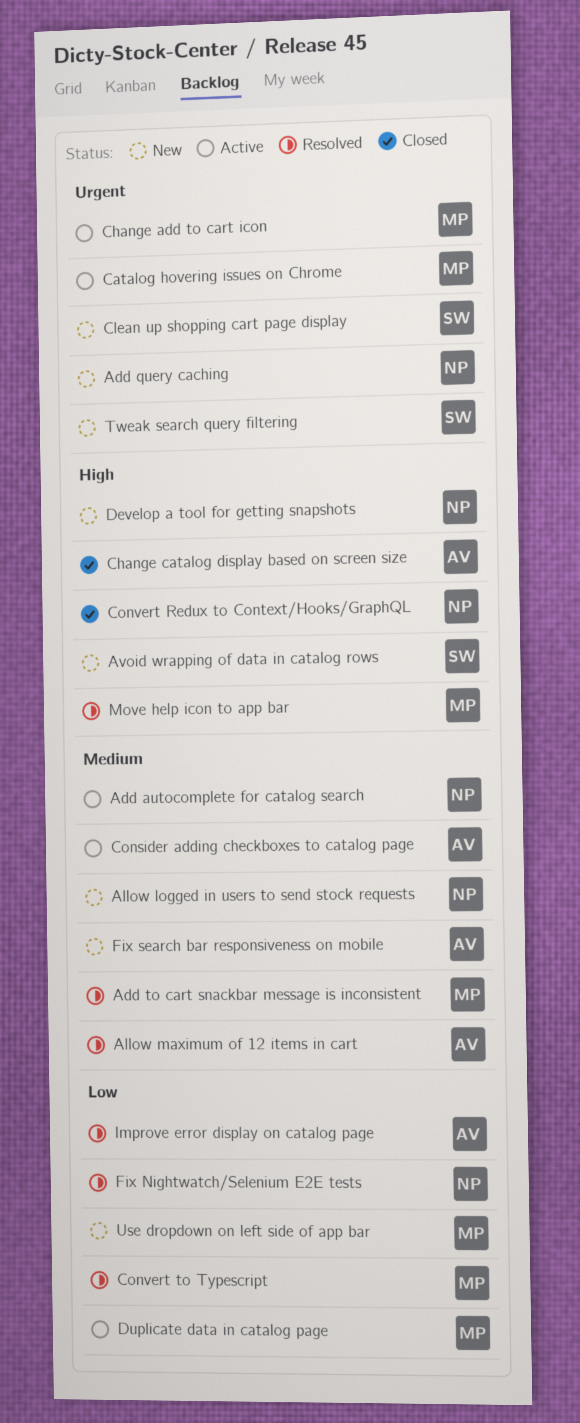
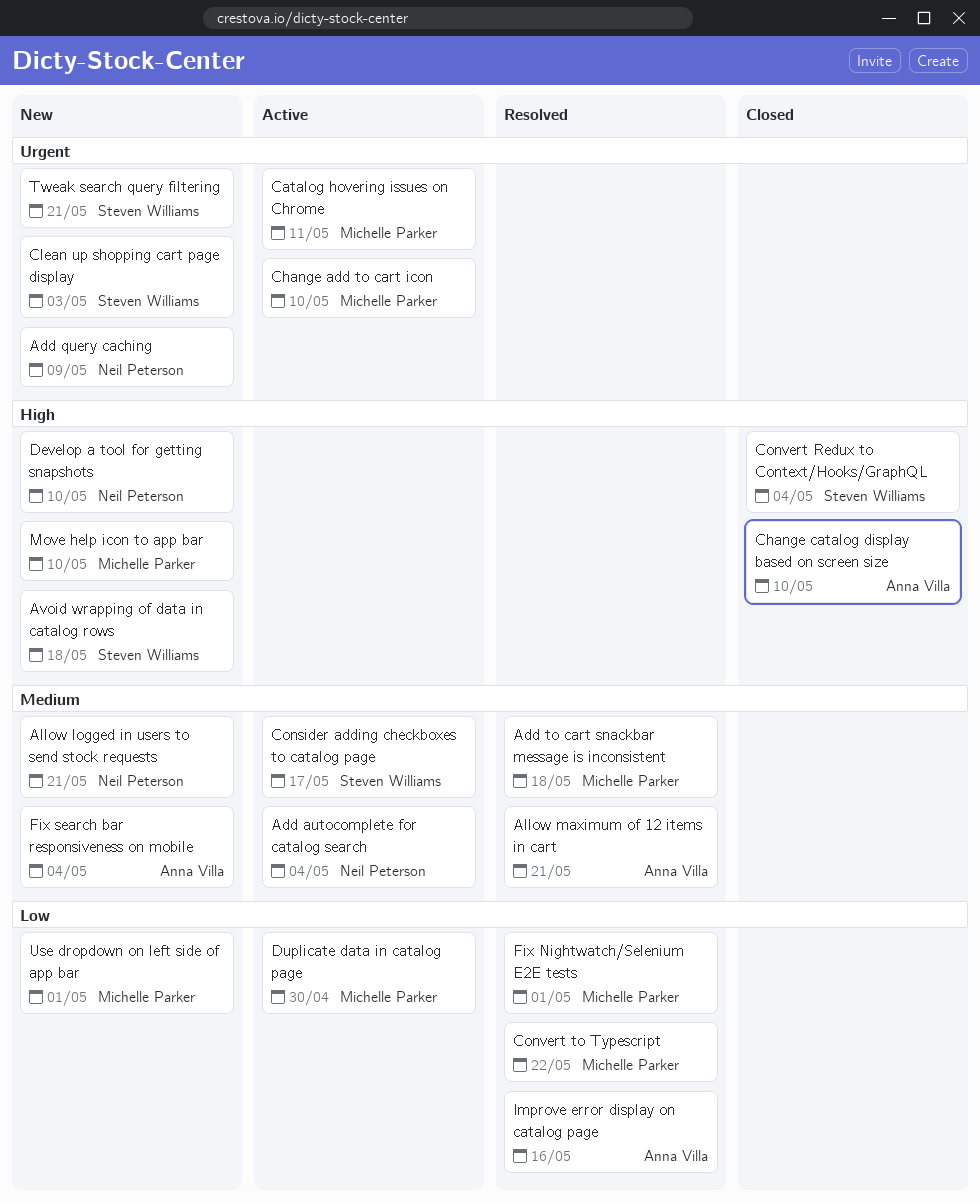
Consider adding checkboxes to catalog page, owner: Anna Villa -> Steven Williams
Convert Redux to Context/Hooks/GraphQL, owner: Neil Peterson -> Steven Williams
Fix Nightwatch/Selenium E2E tests, owner: Neil Peterson -> Michelle Parker
Move help icon to app bar, status: Resolved -> New

